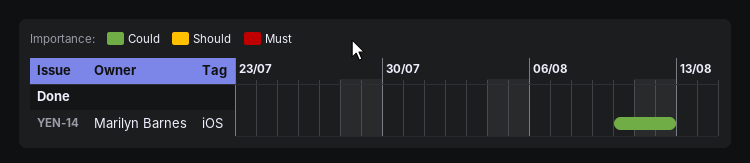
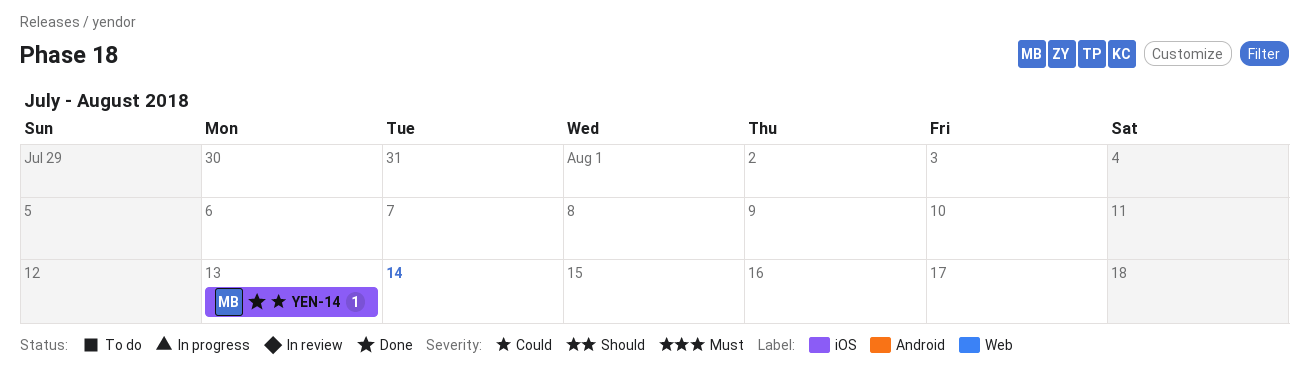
YEN-14, start: Aug 10 -> Aug 13
YEN-14, due: Aug 12 -> Aug 13

